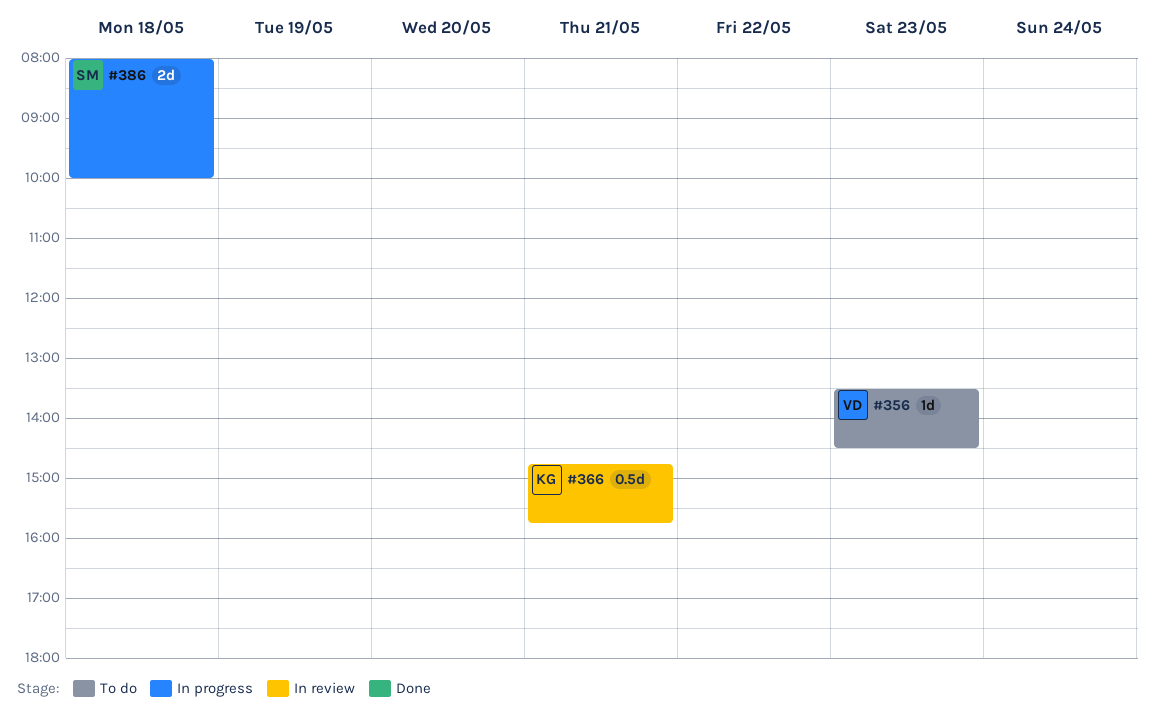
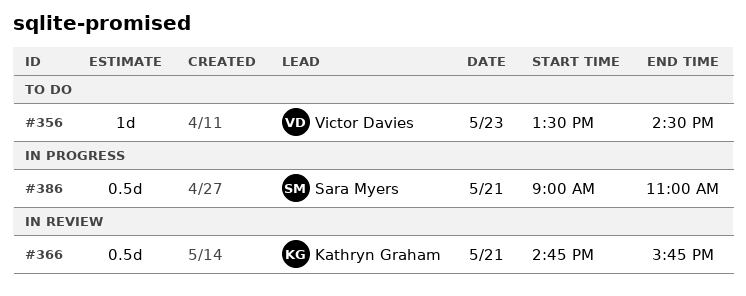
#386, estimate: 2d -> 0.5d
#386, day: May 18 -> May 21
#386, begins: 08:00 -> 09:00
#386, ends: 10:00 -> 11:00

